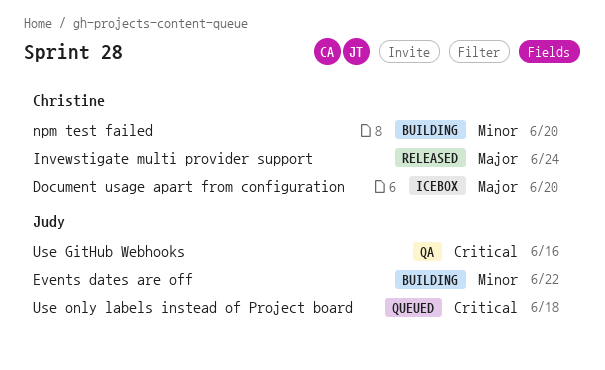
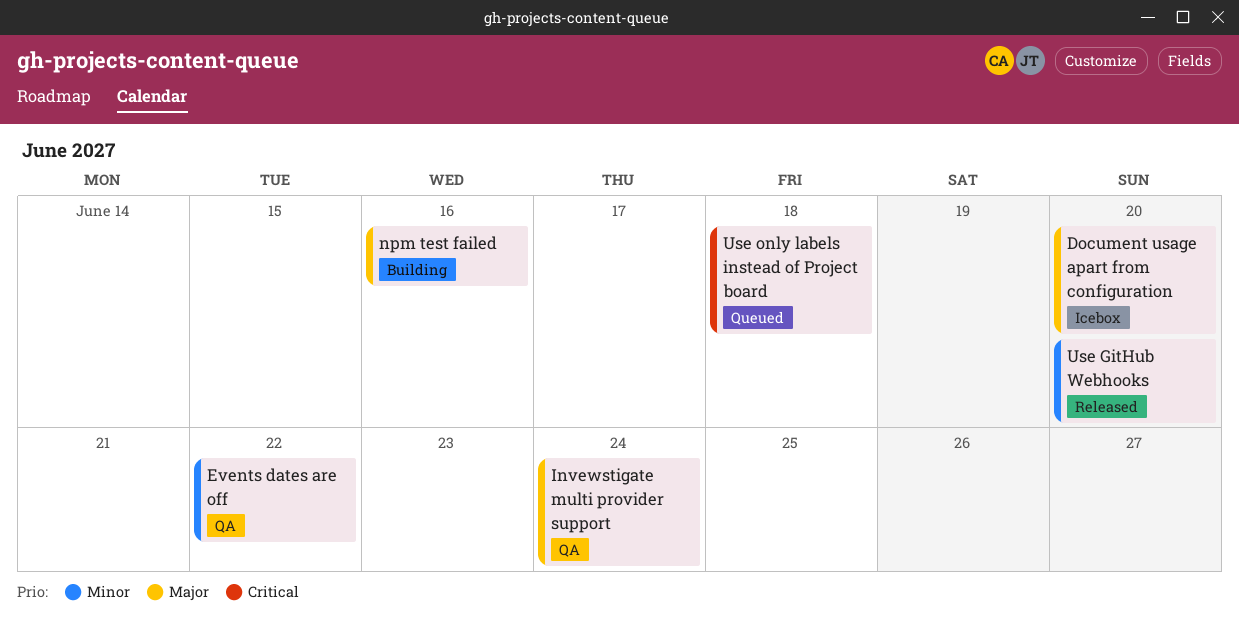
Events dates are off, status: Building -> QA
Invewstigate multi provider support, status: Released -> QA
npm test failed, priority: Minor -> Major
npm test failed, due: Jun 20 -> Jun 16
Use GitHub Webhooks, status: QA -> Released
Use GitHub Webhooks, priority: Critical -> Minor
Use GitHub Webhooks, due: Jun 16 -> Jun 20

